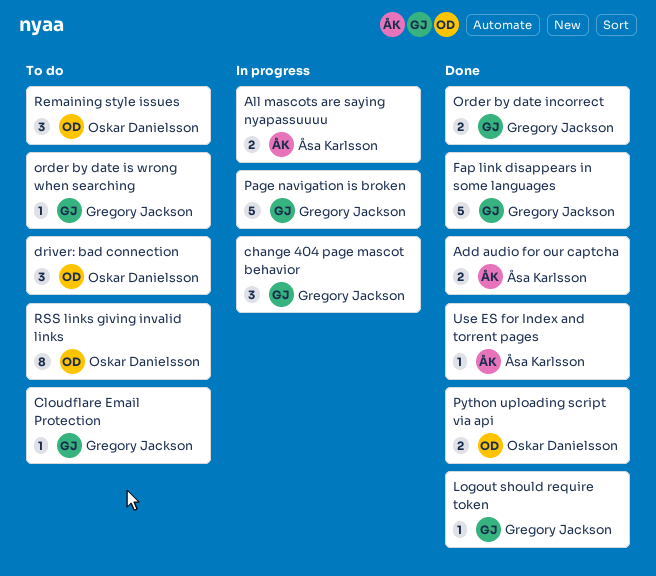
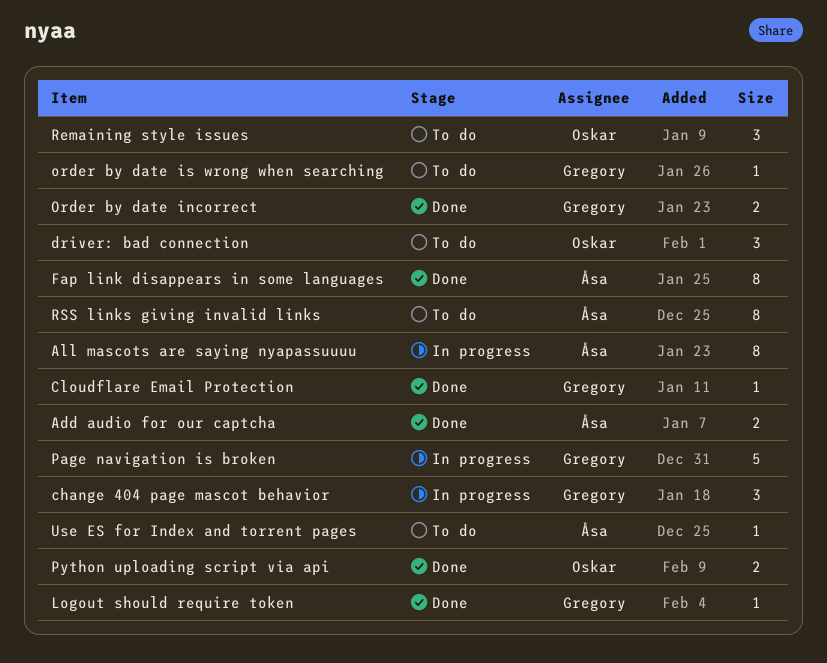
All mascots are saying nyapassuuuu, estimate: 2 -> 8
Cloudflare Email Protection, status: To do -> Done
Fap link disappears in some languages, owner: Gregory Jackson -> Åsa Karlsson
Fap link disappears in some languages, estimate: 5 -> 8
RSS links giving invalid links, owner: Oskar Danielsson -> Åsa Karlsson
Use ES for Index and torrent pages, status: Done -> To do

